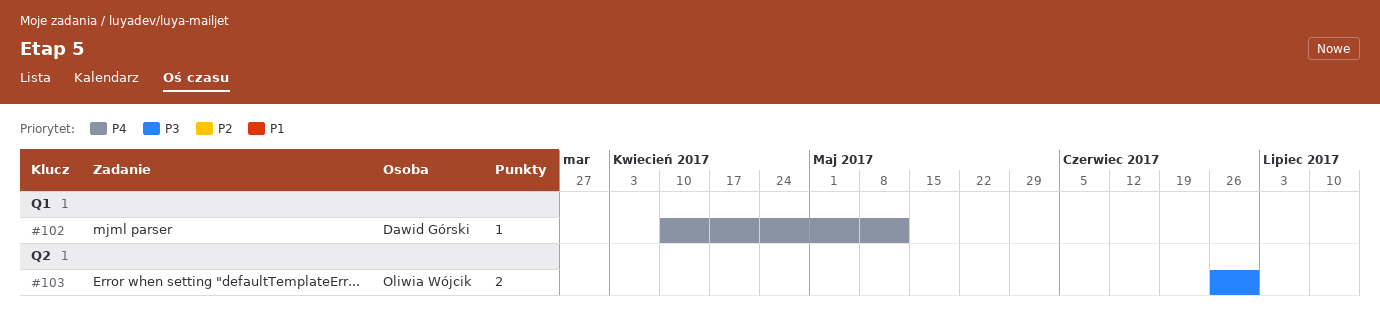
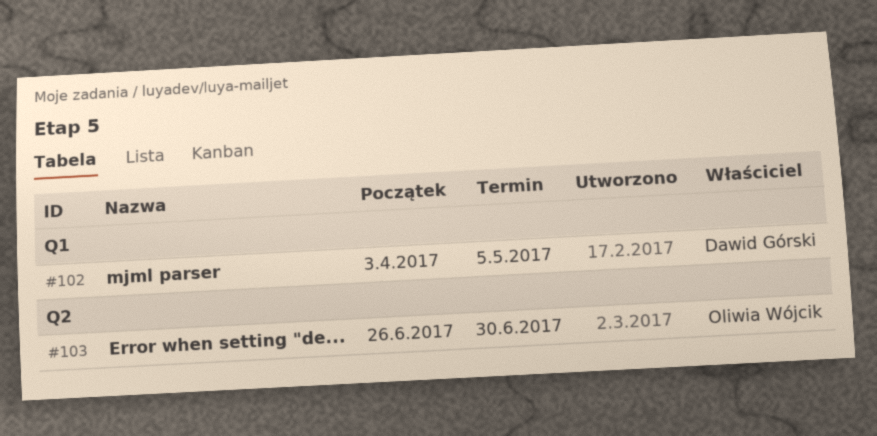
#102, start: Apr 10 -> Apr 3
#102, due: May 12 -> May 5

